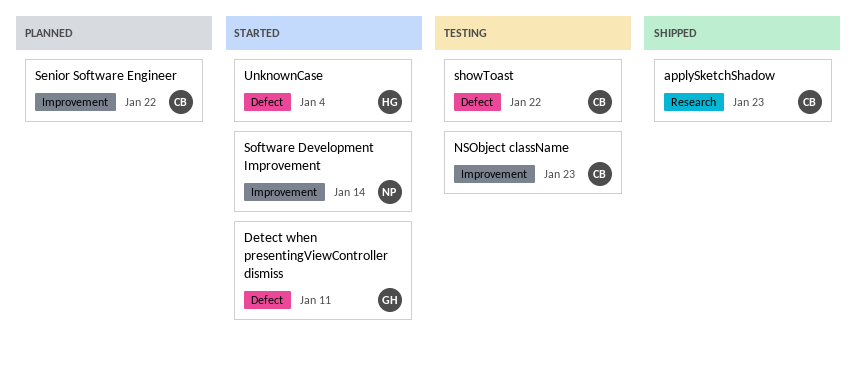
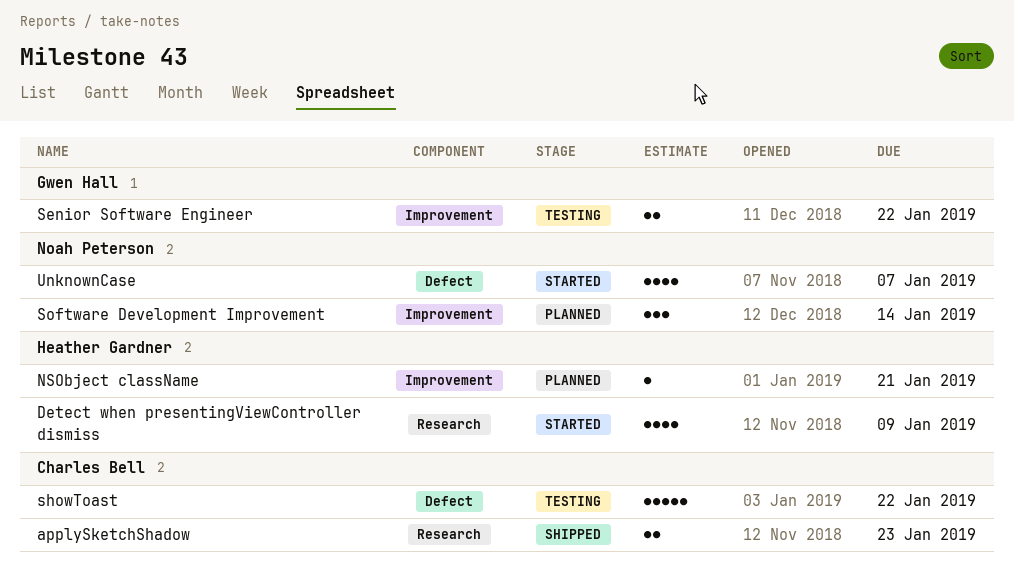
Detect when presentingViewController dismiss, owner: Gwen Hall -> Heather Gardner
Detect when presentingViewController dismiss, label: Defect -> Research
Detect when presentingViewController dismiss, due: Jan 11 -> Jan 9
NSObject className, status: Testing -> Planned
NSObject className, owner: Charles Bell -> Heather Gardner
NSObject className, due: Jan 23 -> Jan 21
Senior Software Engineer, status: Planned -> Testing
Senior Software Engineer, owner: Charles Bell -> Gwen Hall
Software Development Improvement, status: Started -> Planned
UnknownCase, owner: Heather Gardner -> Noah Peterson
UnknownCase, due: Jan 4 -> Jan 7

